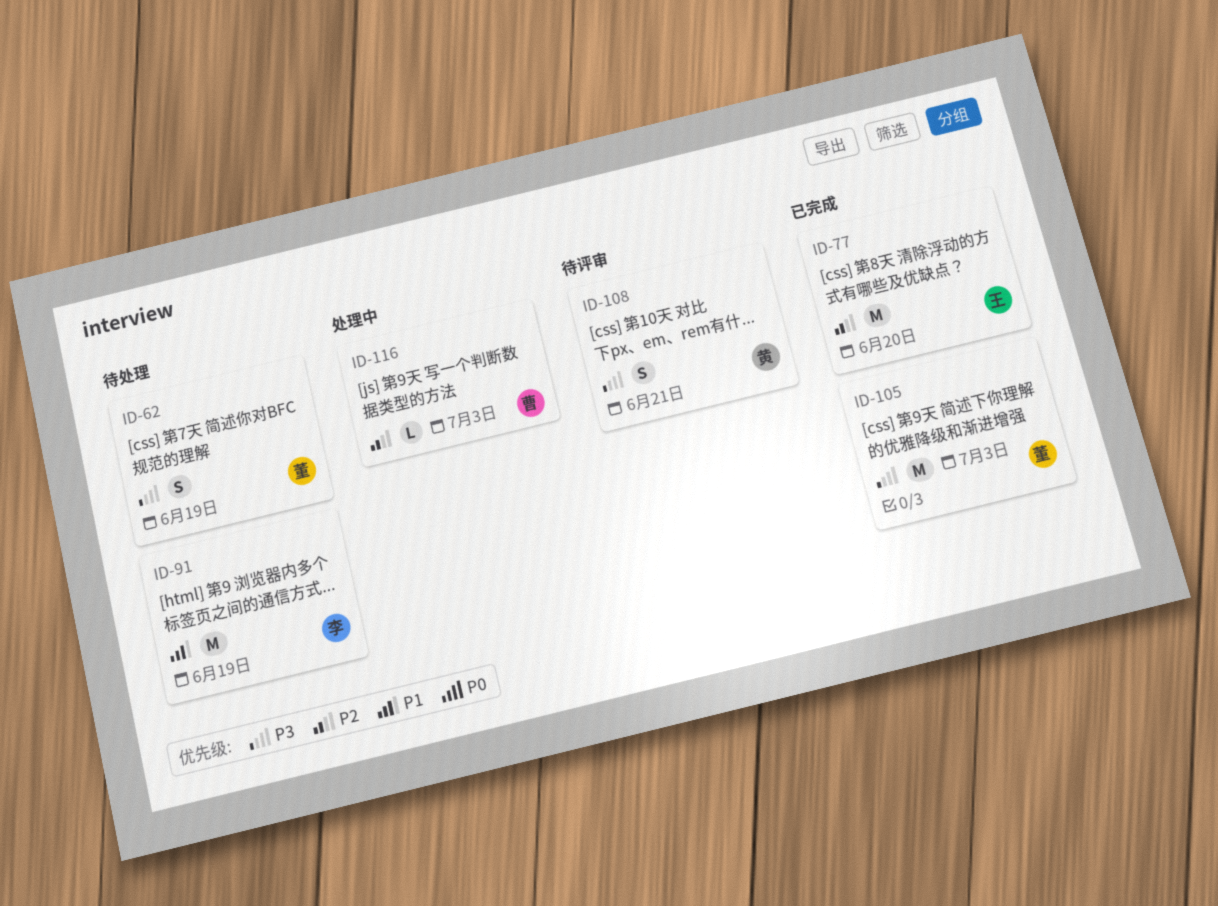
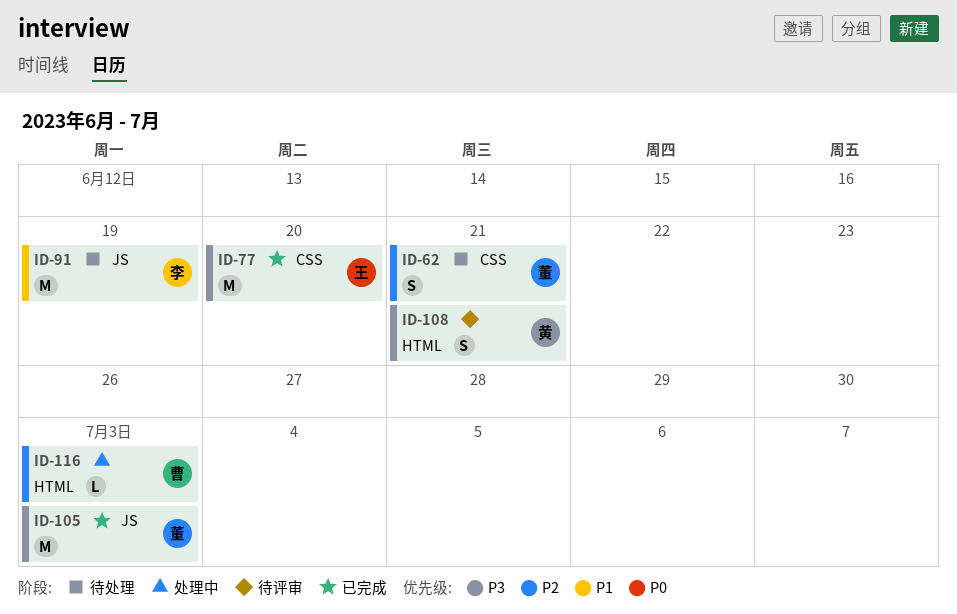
ID-62, priority: P3 -> P2
ID-62, due: Jun 19 -> Jun 21
ID-77, priority: P2 -> P3

